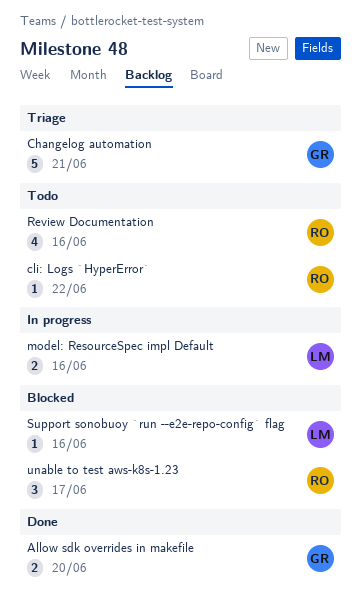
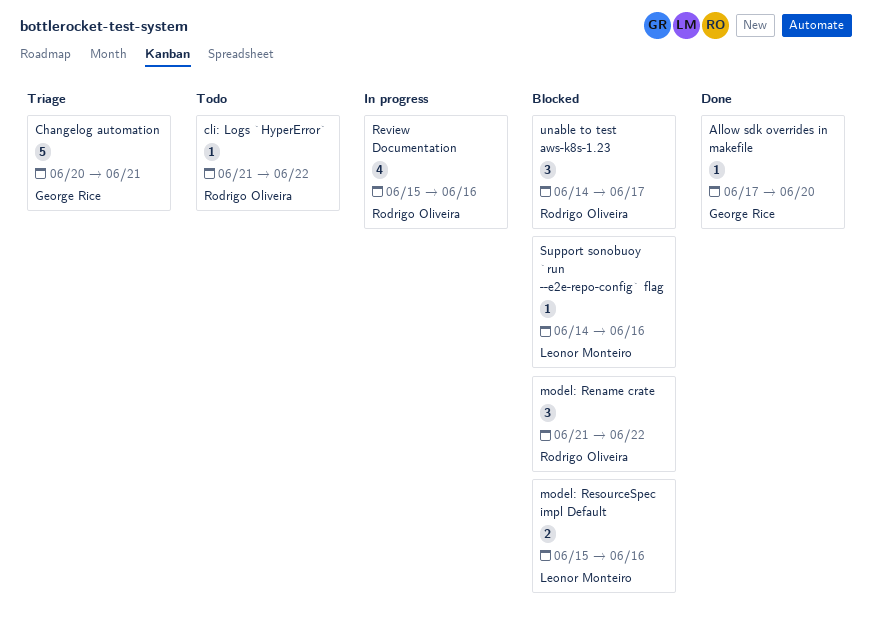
Allow sdk overrides in makefile, estimate: 2 -> 1
model: Rename crate: none -> present
model: ResourceSpec impl Default, status: In progress -> Blocked
Review Documentation, status: Todo -> In progress

